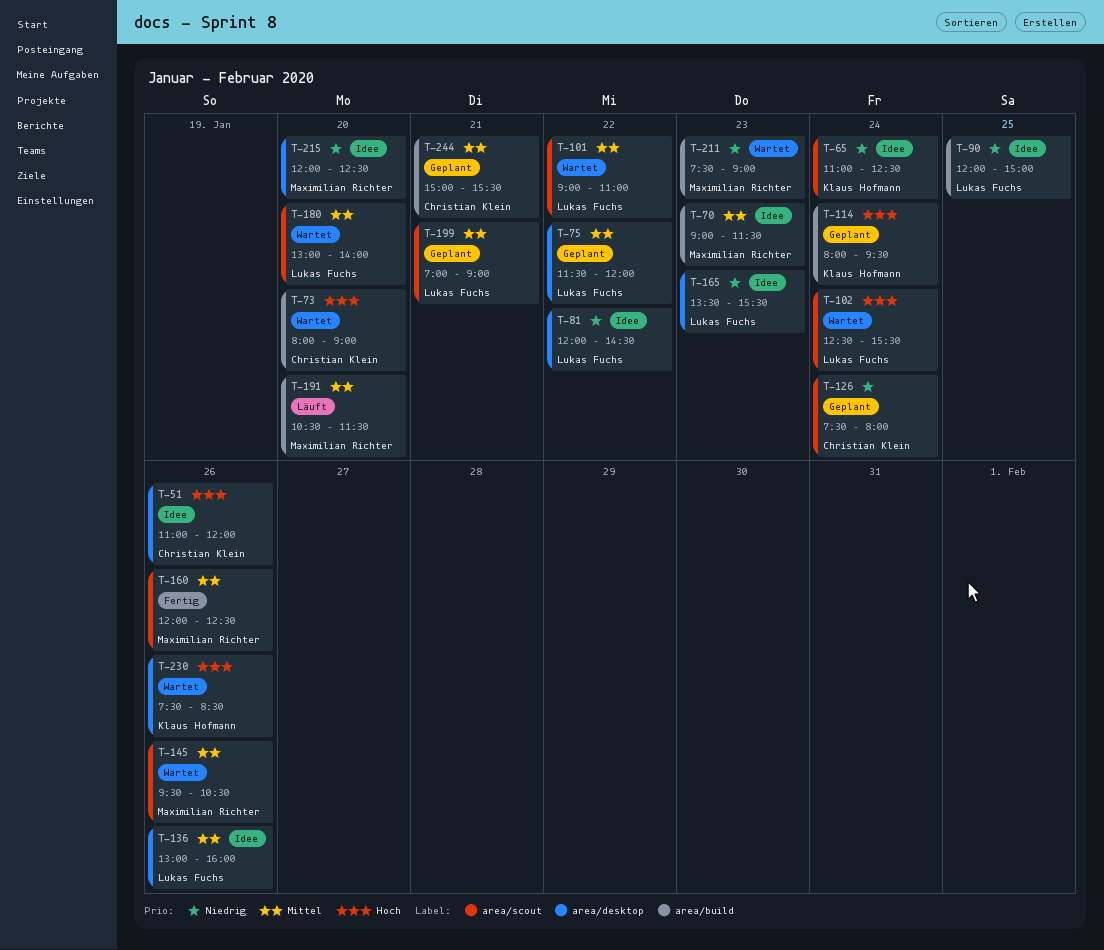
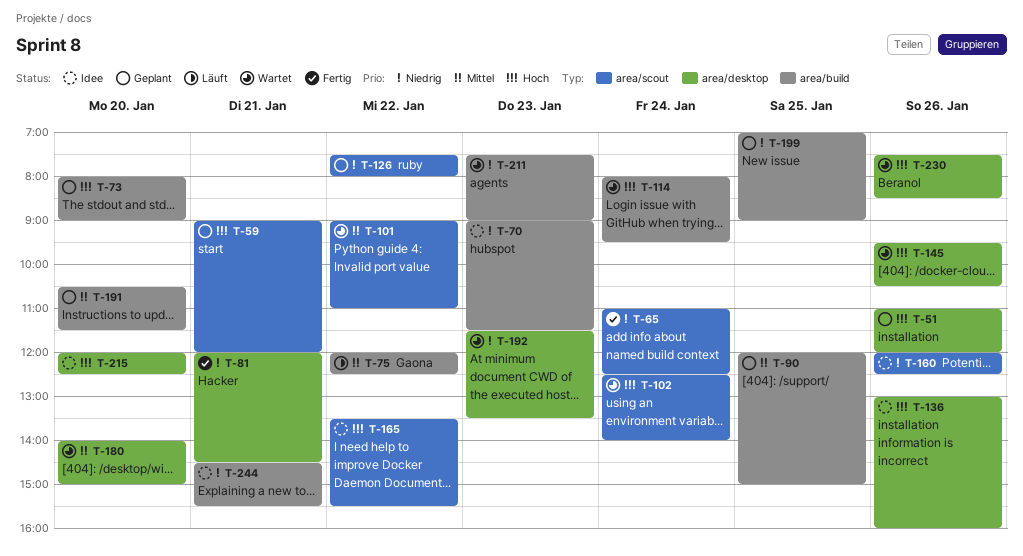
T-51, status: Idee -> Geplant
T-59: none -> present
T-65, status: Idee -> Fertig
T-70, priority: Mittel -> Niedrig
T-73, status: Wartet -> Geplant
T-75, status: Geplant -> Läuft
T-75, label: area/desktop -> area/build
T-75, begins: 11:30 -> 12:00
T-75, ends: 12:00 -> 12:30
T-81, status: Idee -> Fertig
T-81, day: Jan 22 -> Jan 21
T-90, status: Idee -> Geplant
T-90, priority: Niedrig -> Mittel
T-102, ends: 15:30 -> 14:00
T-114, status: Geplant -> Wartet
T-126, day: Jan 24 -> Jan 22
T-136, priority: Mittel -> Hoch
T-145, priority: Mittel -> Hoch
T-145, label: area/scout -> area/desktop
T-160, status: Fertig -> Idee
T-160, priority: Mittel -> Niedrig
T-165, priority: Niedrig -> Hoch
T-165, label: area/desktop -> area/scout
T-165, day: Jan 23 -> Jan 22
T-180, label: area/scout -> area/desktop
T-180, begins: 13:00 -> 14:00
T-180, ends: 14:00 -> 15:00
T-191, status: Läuft -> Geplant
T-192: none -> present
T-199, priority: Mittel -> Niedrig
T-199, label: area/scout -> area/build
T-199, day: Jan 21 -> Jan 25
T-215, priority: Niedrig -> Hoch
T-244, status: Geplant -> Idee
T-244, priority: Mittel -> Niedrig
T-244, begins: 15:00 -> 14:30

